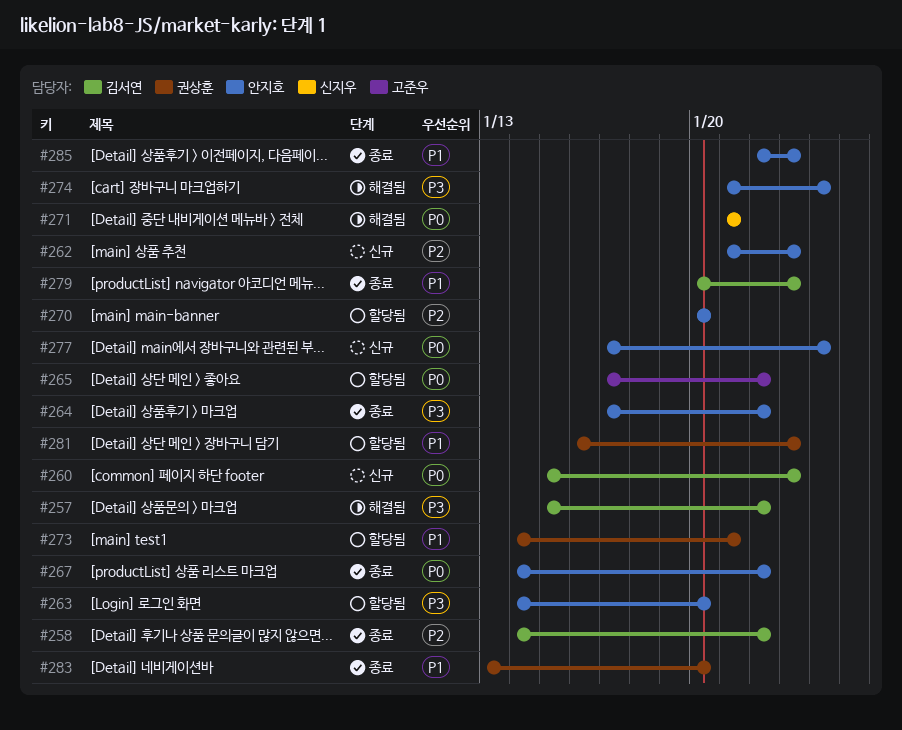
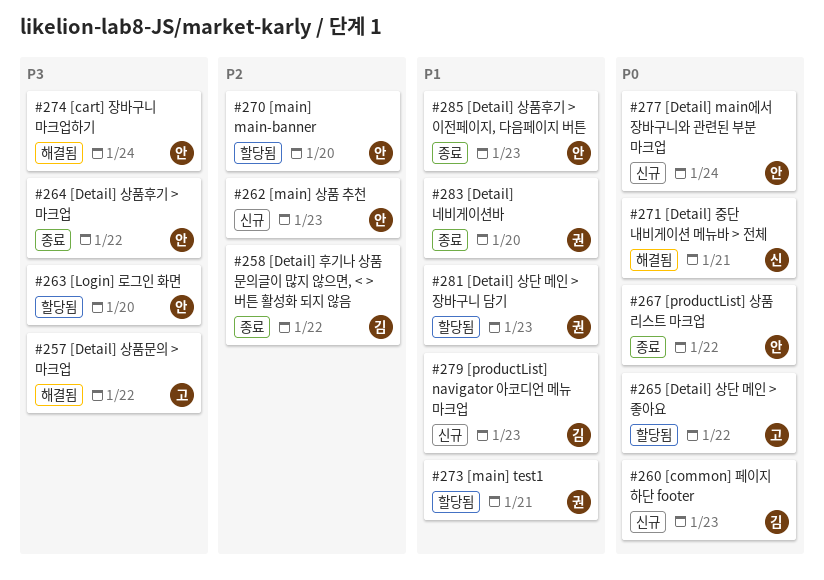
#257, owner: 김서연 -> 고준우
#279, status: 종료 -> 신규

